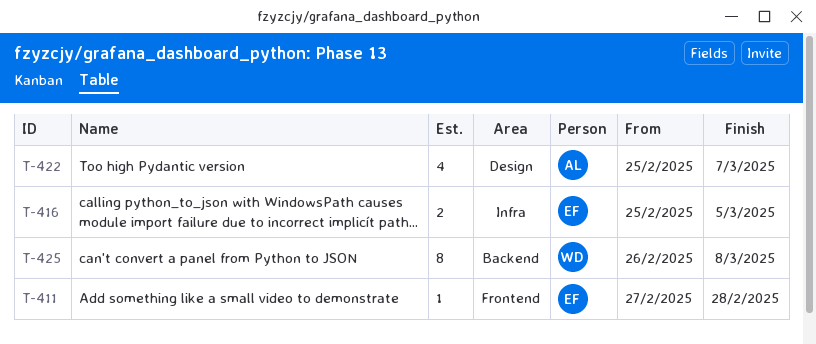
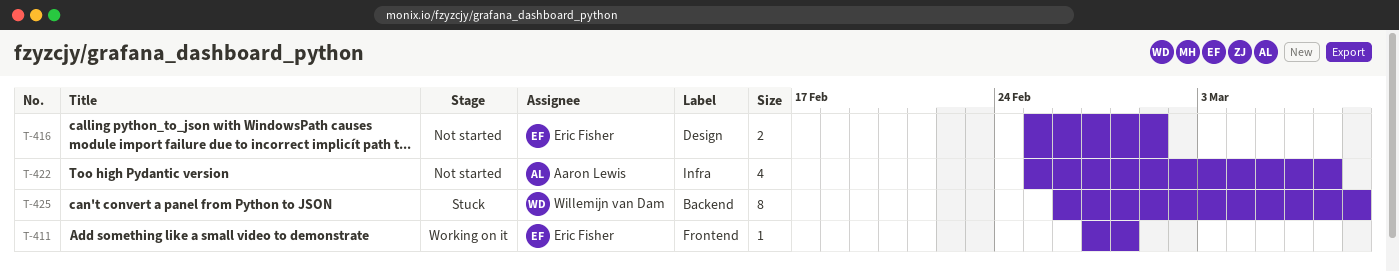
T-416, label: Infra -> Design
T-416, due: Mar 5 -> Mar 1
T-422, label: Design -> Infra

